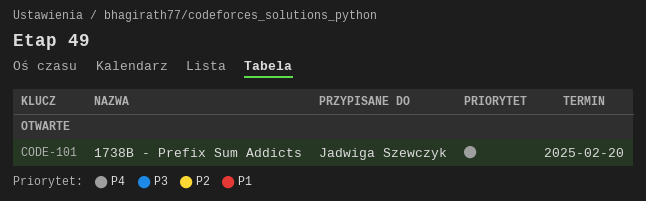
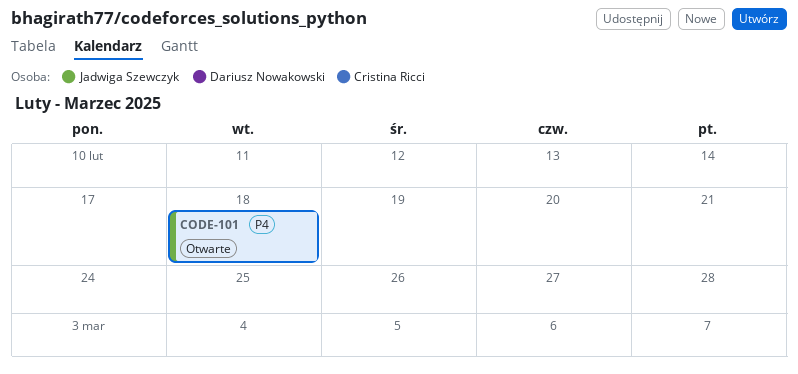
CODE-101, due: Feb 20 -> Feb 18

